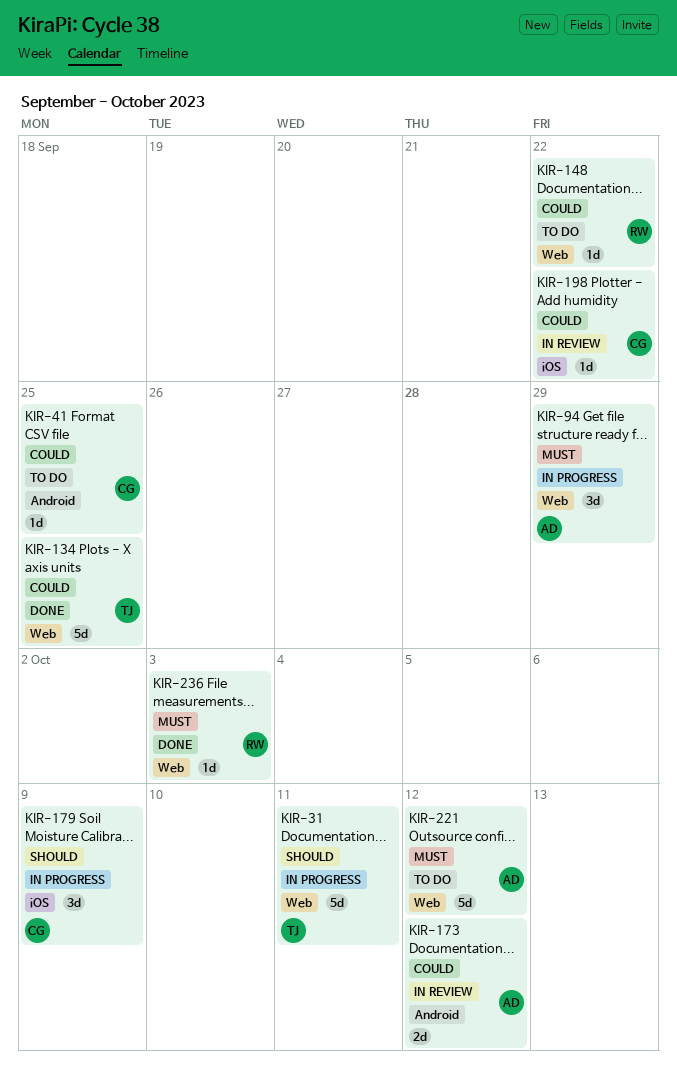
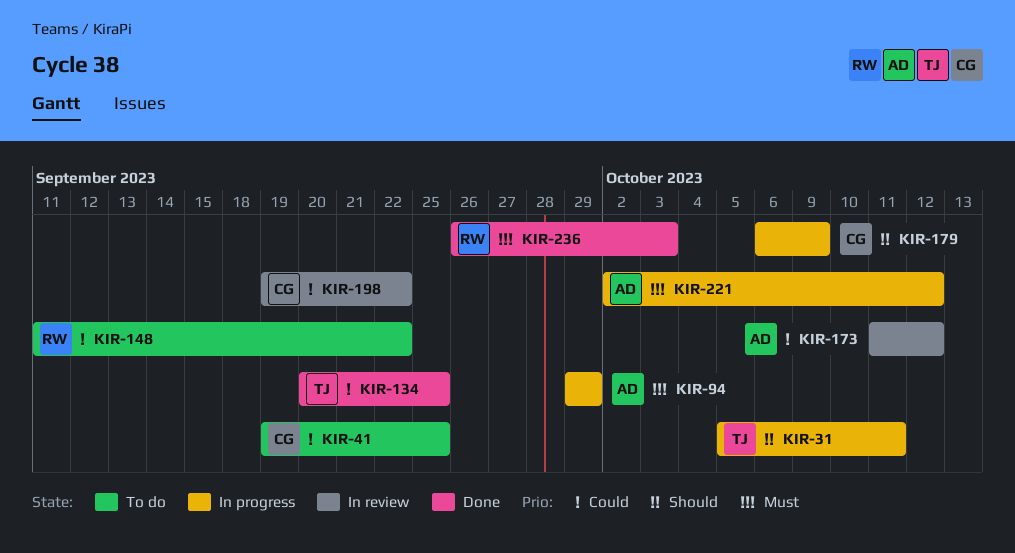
KIR-221, status: To do -> In progress

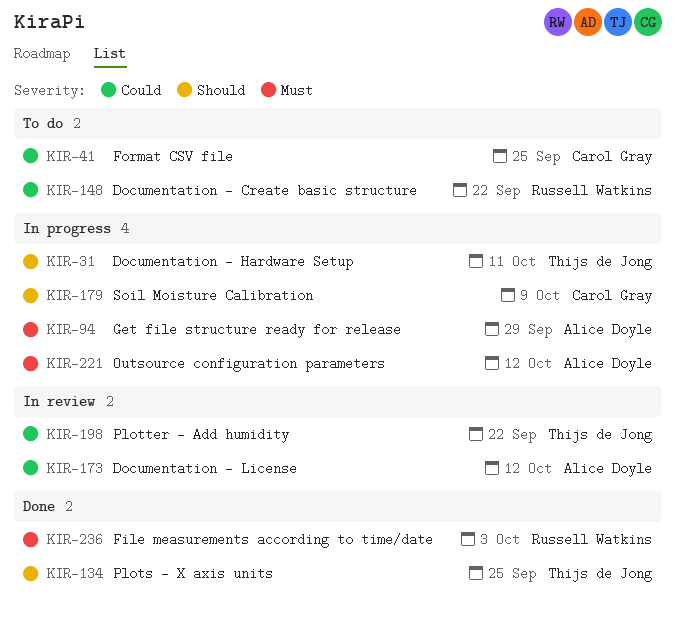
KIR-134, priority: Could -> Should
KIR-198, owner: Carol Gray -> Thijs de Jong

